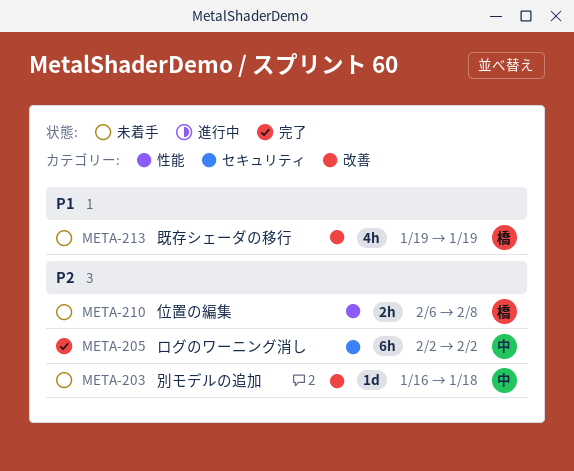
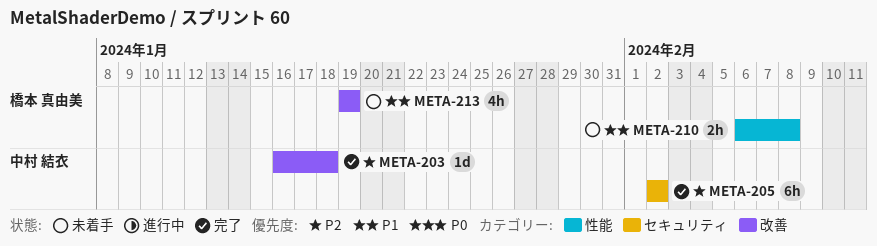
META-203, status: 未着手 -> 完了
META-210, priority: P2 -> P1

